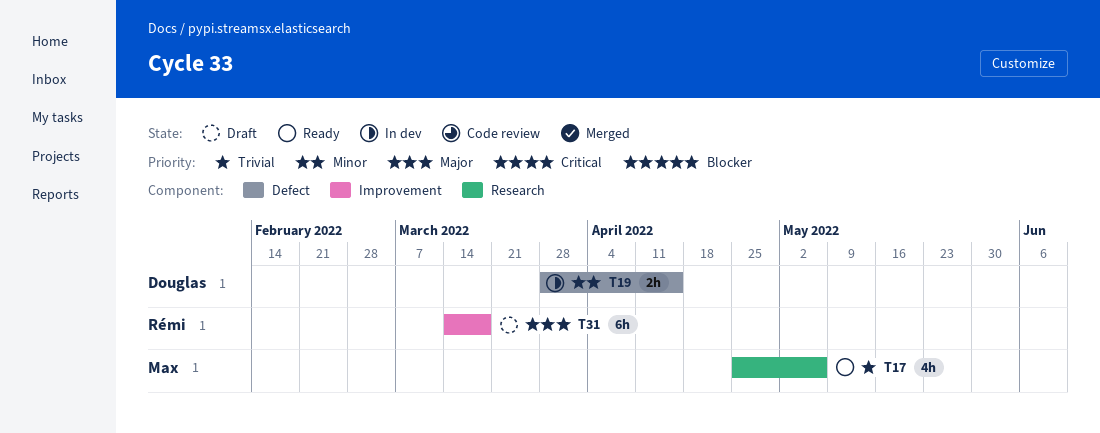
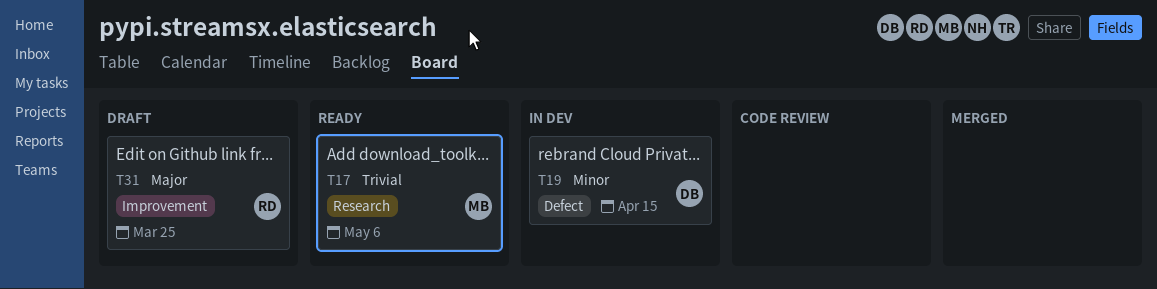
T31, due: Mar 18 -> Mar 25

